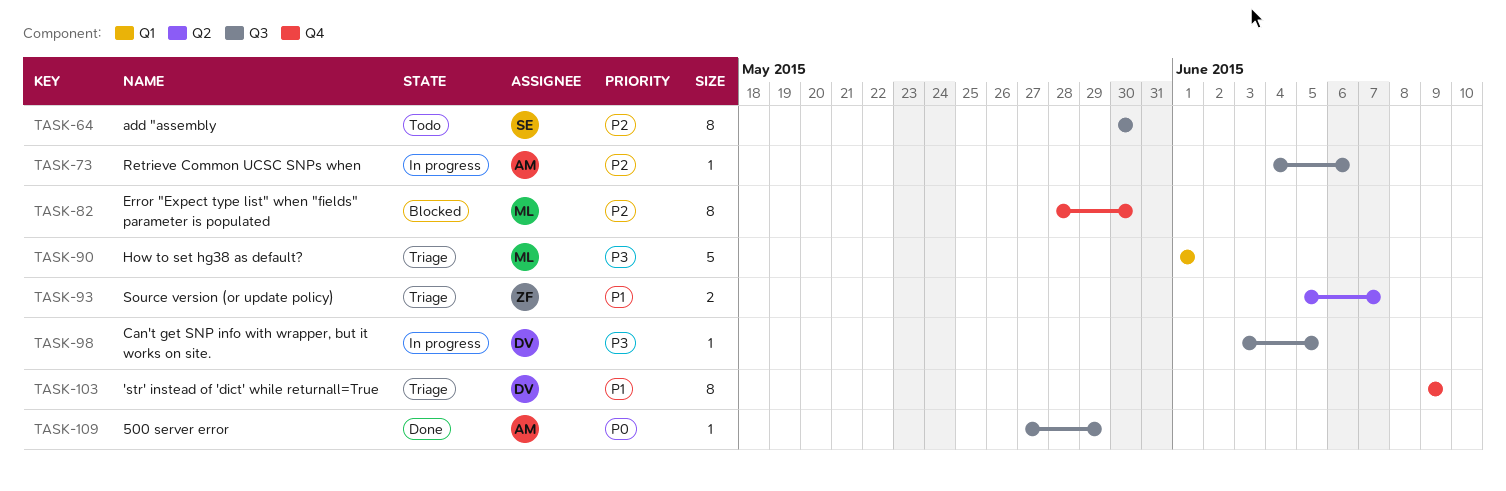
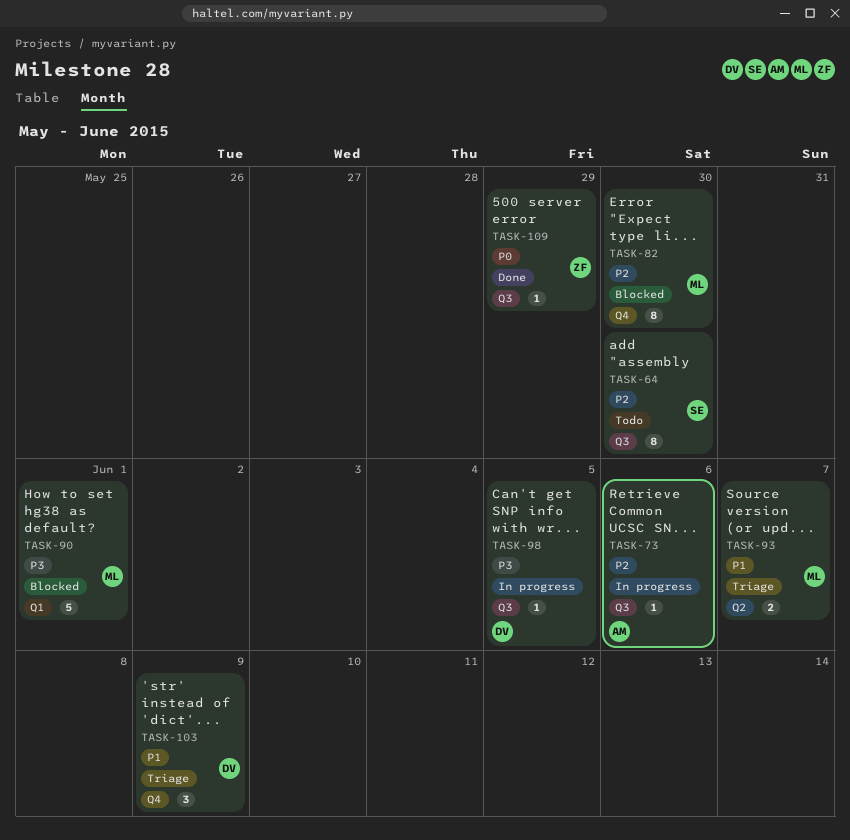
TASK-90, status: Triage -> Blocked
TASK-93, owner: ZF -> ML
TASK-103, estimate: 8 -> 3
TASK-109, owner: AM -> ZF

